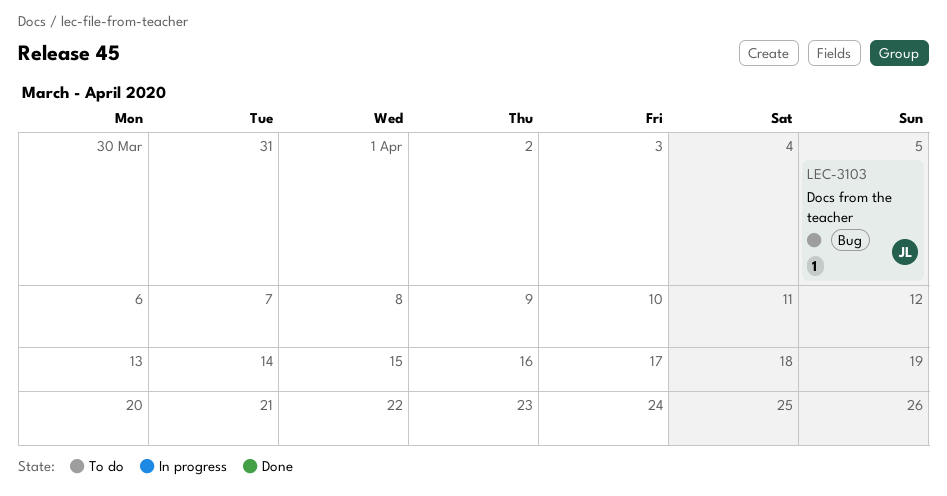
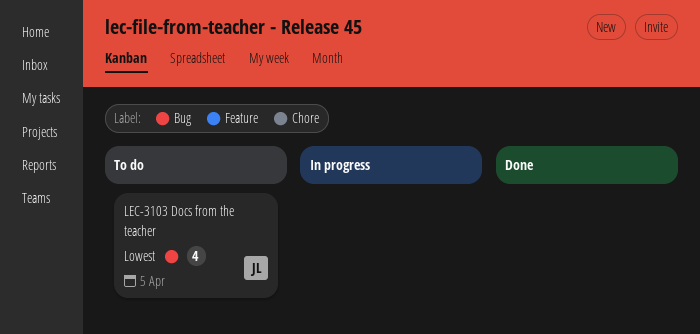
LEC-3103, estimate: 1 -> 4

